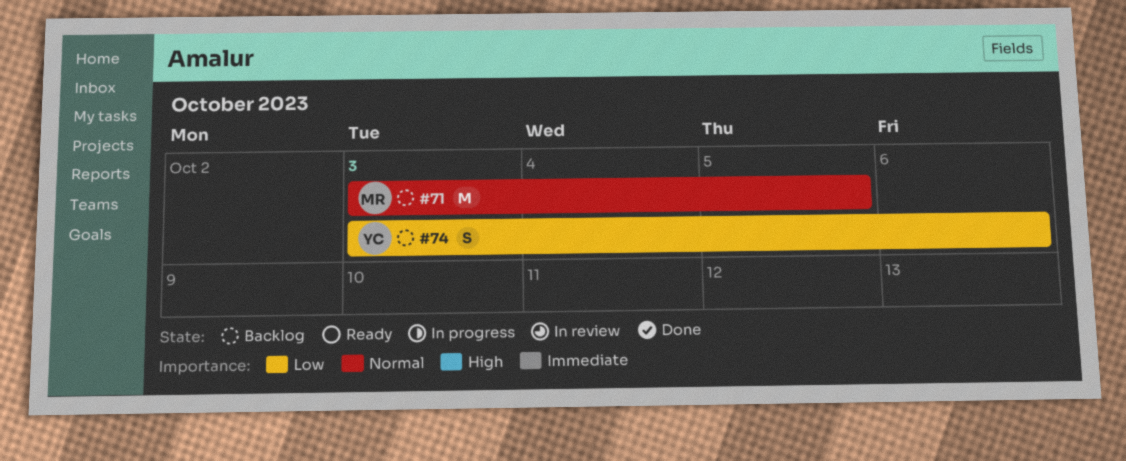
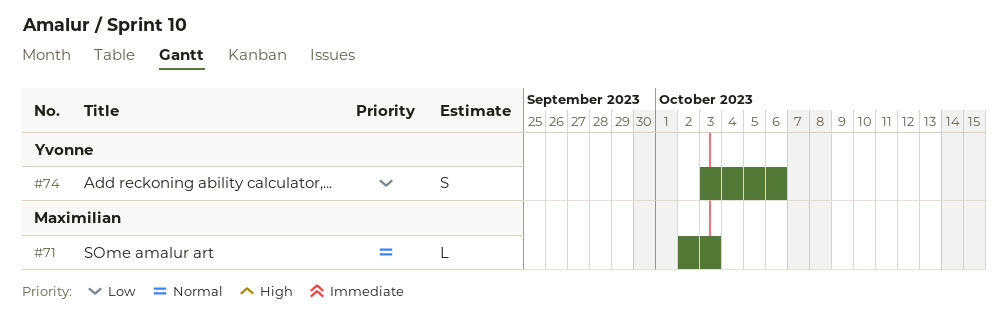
#71, estimate: M -> L
#71, start: Oct 3 -> Oct 2
#71, due: Oct 5 -> Oct 3

